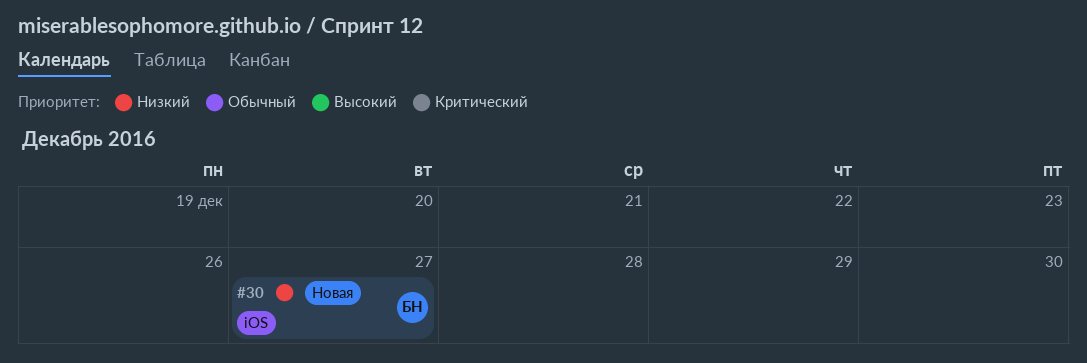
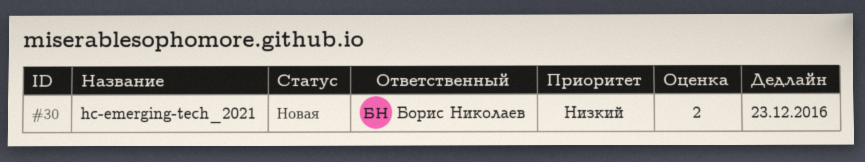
#30, due: Dec 27 -> Dec 23

